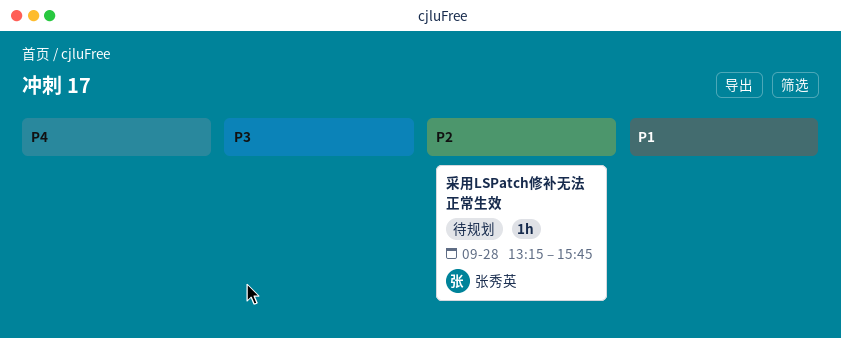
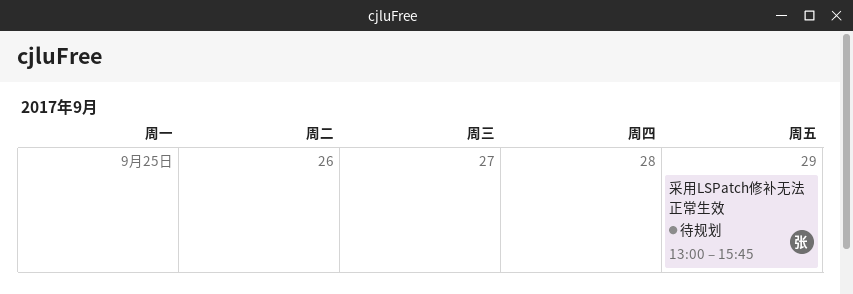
采用LSPatch修补无法正常生效, day: Sep 28 -> Sep 29
采用LSPatch修补无法正常生效, begins: 13:15 -> 13:00

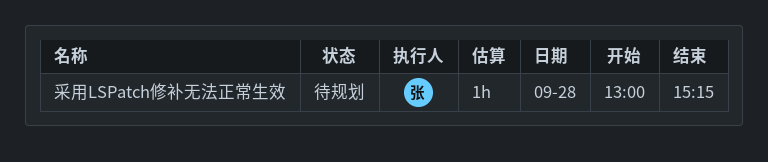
采用LSPatch修补无法正常生效, day: Sep 29 -> Sep 28
采用LSPatch修补无法正常生效, ends: 15:45 -> 15:15

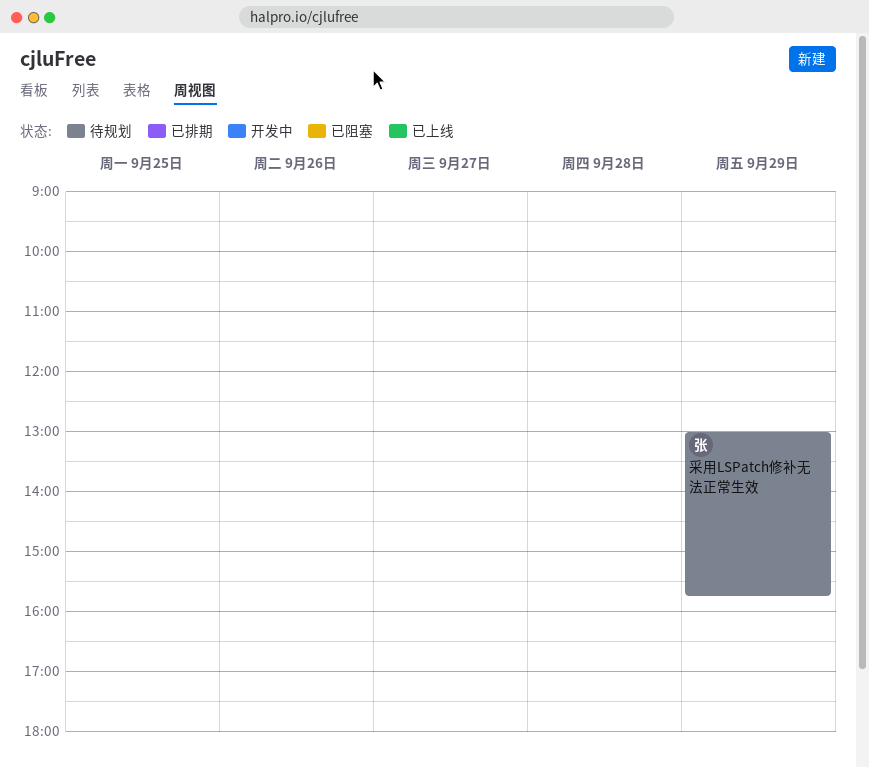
采用LSPatch修补无法正常生效, day: Sep 28 -> Sep 29
采用LSPatch修补无法正常生效, ends: 15:15 -> 15:45

